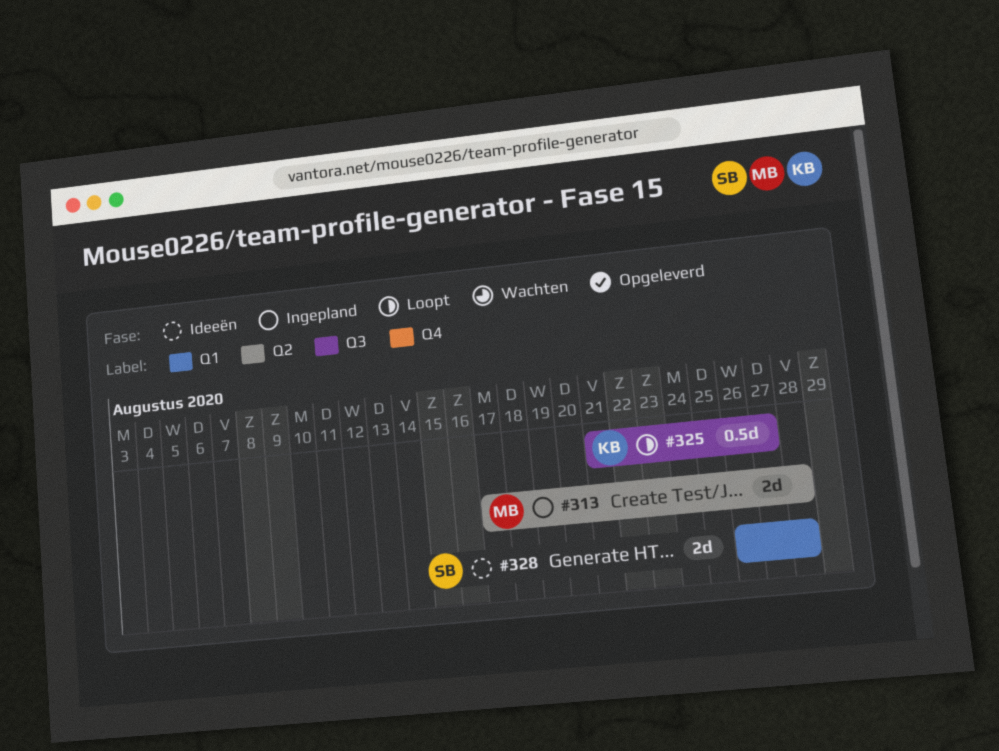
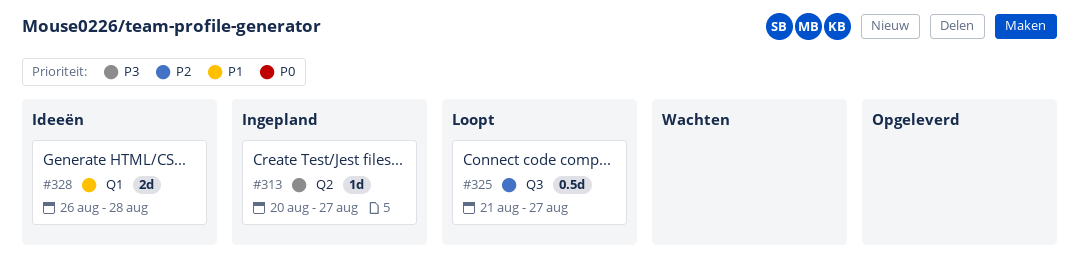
#313, estimate: 2d -> 1d
#313, start: Aug 17 -> Aug 20
#313, due: Aug 28 -> Aug 27

